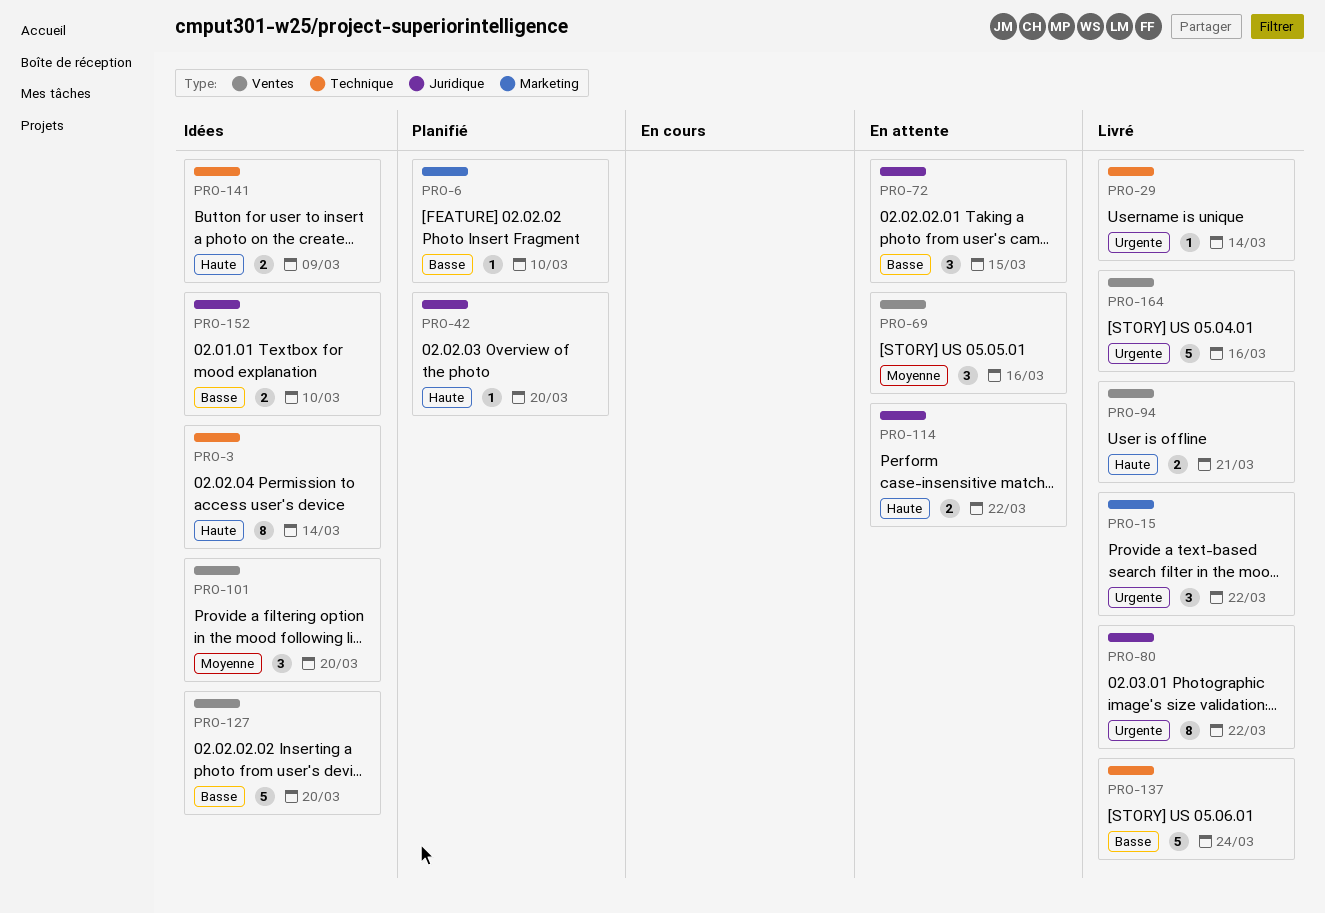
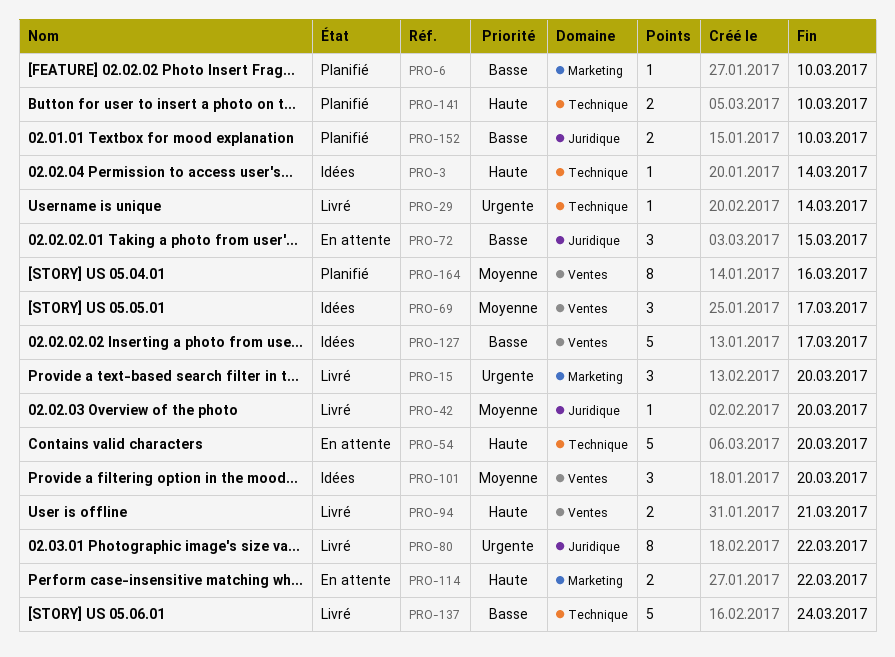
PRO-3, estimate: 8 -> 1
PRO-15, due: Mar 22 -> Mar 20
PRO-42, status: Planifié -> Livré
PRO-42, priority: Haute -> Moyenne
PRO-54: none -> present
PRO-69, status: En attente -> Idées
PRO-69, due: Mar 16 -> Mar 17
PRO-114, label: Juridique -> Marketing
PRO-127, due: Mar 20 -> Mar 17
PRO-141, status: Idées -> Planifié
PRO-141, due: Mar 9 -> Mar 10
PRO-152, status: Idées -> Planifié
PRO-164, status: Livré -> Planifié
PRO-164, priority: Urgente -> Moyenne
PRO-164, estimate: 5 -> 8

